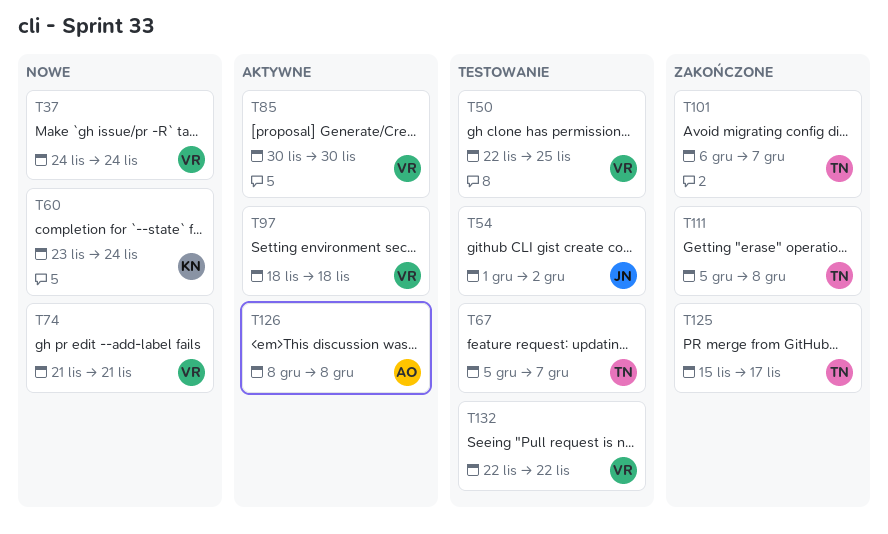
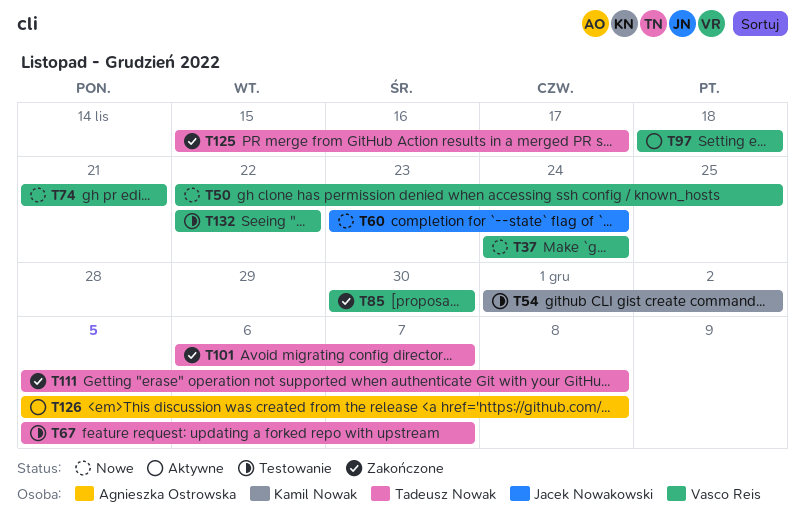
T50, status: Testowanie -> Nowe
T54, owner: Jacek Nowakowski -> Kamil Nowak
T60, owner: Kamil Nowak -> Jacek Nowakowski
T85, status: Aktywne -> Zakończone
T126, start: Dec 8 -> Dec 5

